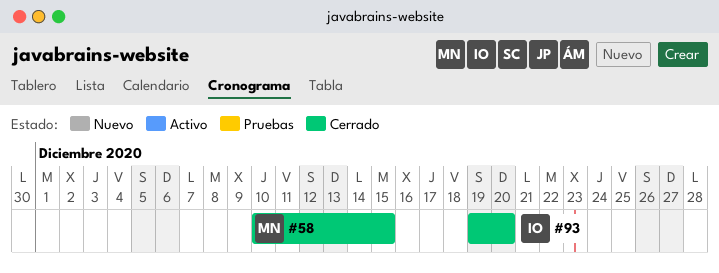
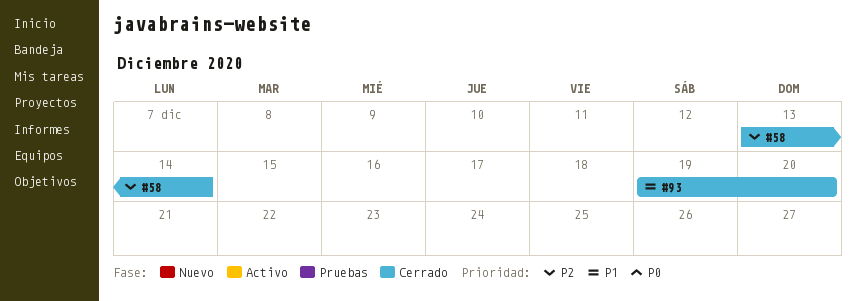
#58, start: Dec 10 -> Dec 13
#58, due: Dec 15 -> Dec 14

